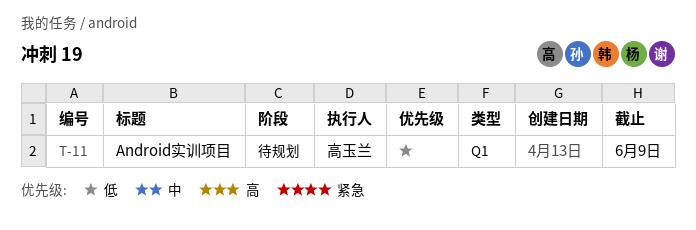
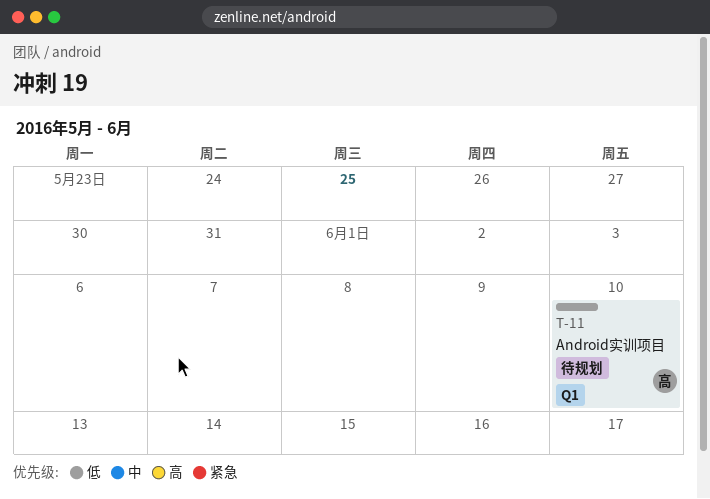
T-11, due: Jun 9 -> Jun 10

